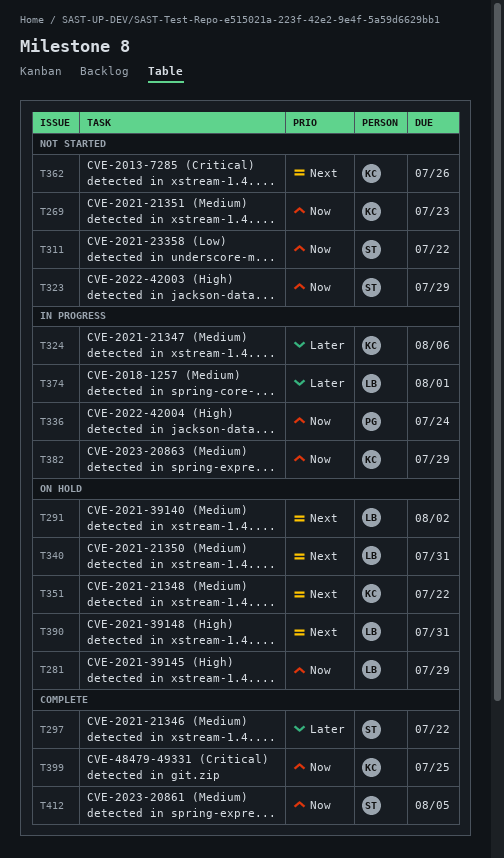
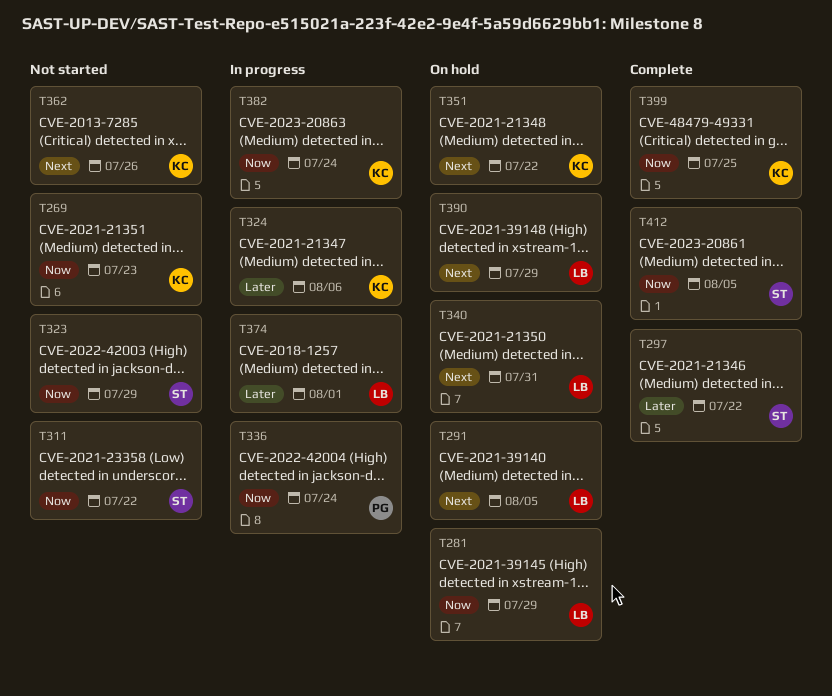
T291, due: Aug 2 -> Aug 5
T382, due: Jul 29 -> Jul 24
T390, due: Jul 31 -> Jul 29

